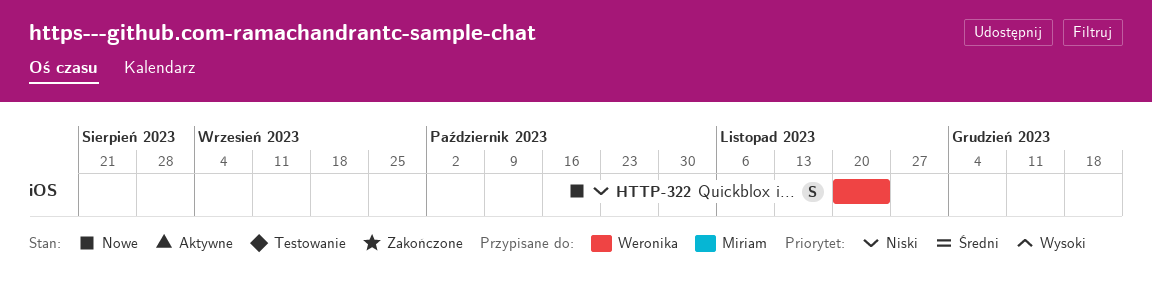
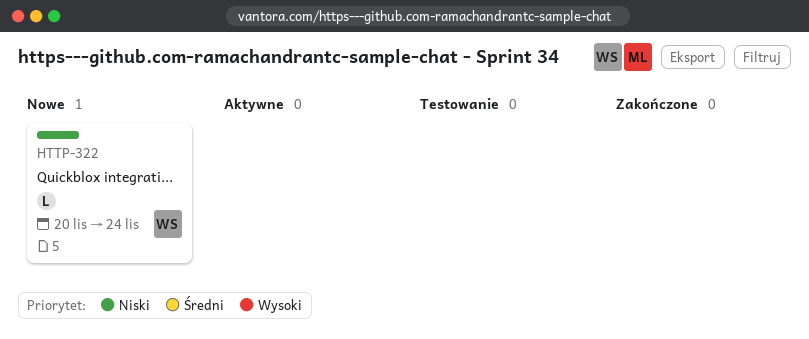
HTTP-322, estimate: S -> L

